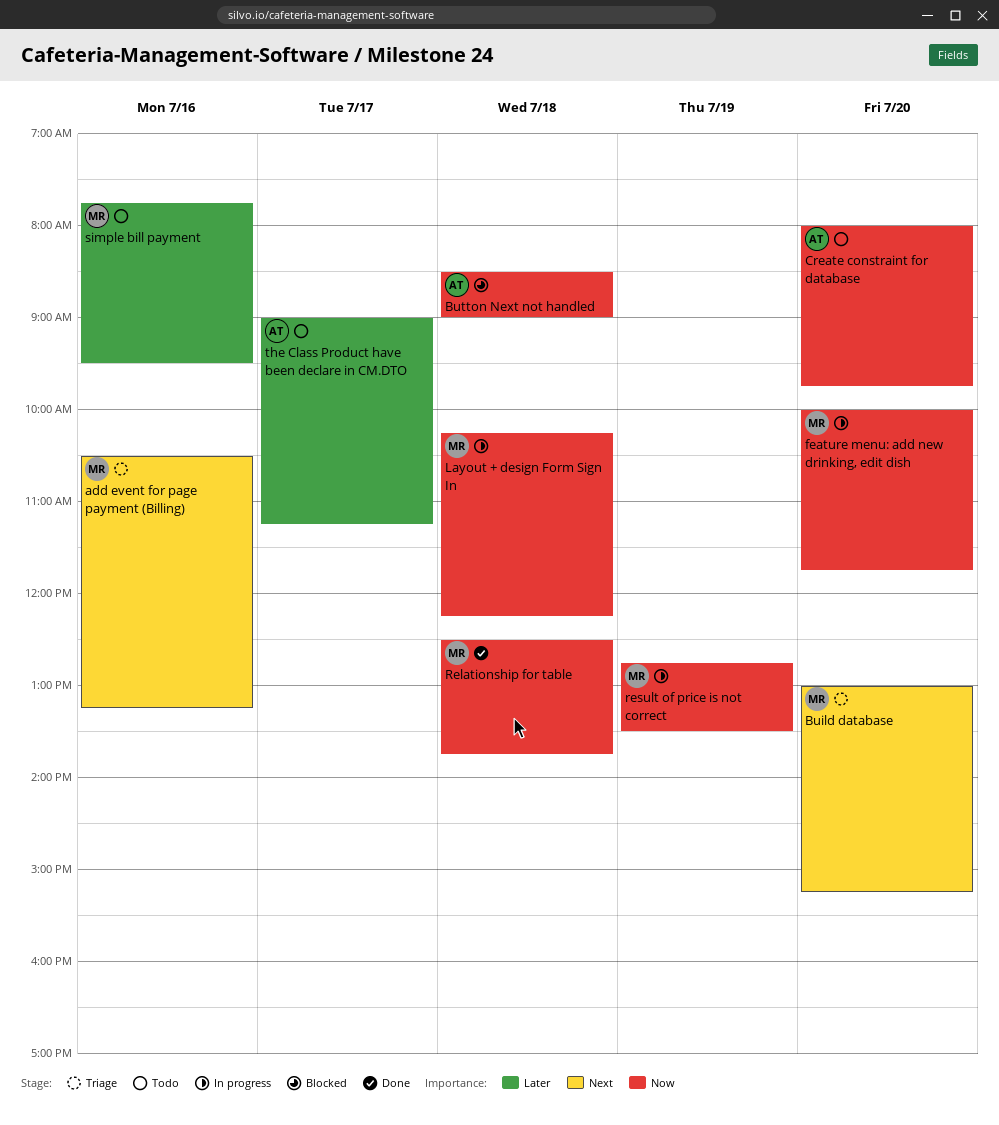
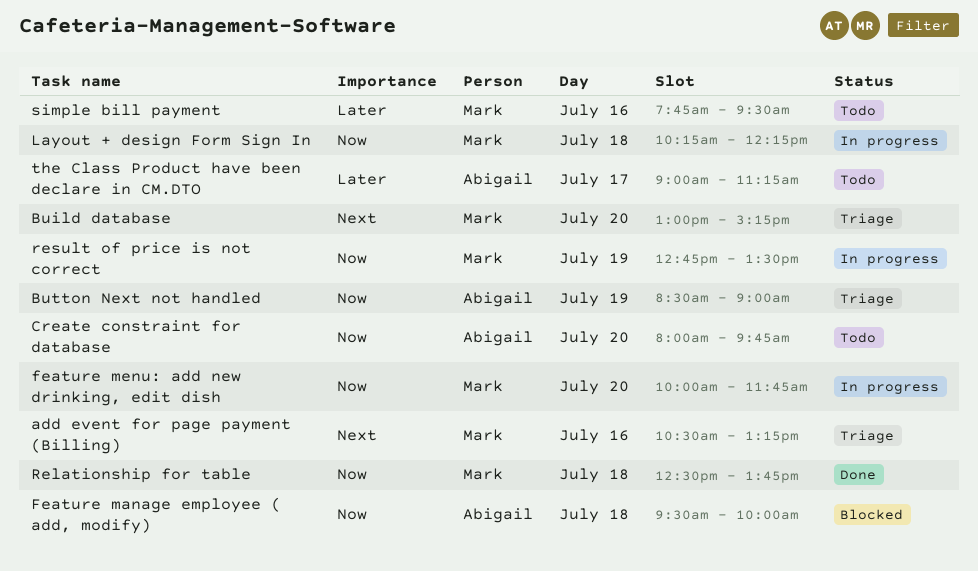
Button Next not handled, status: Blocked -> Triage
Button Next not handled, day: Jul 18 -> Jul 19
Feature manage employee ( add, modify): none -> present

